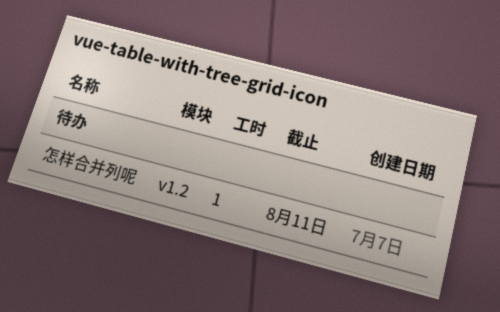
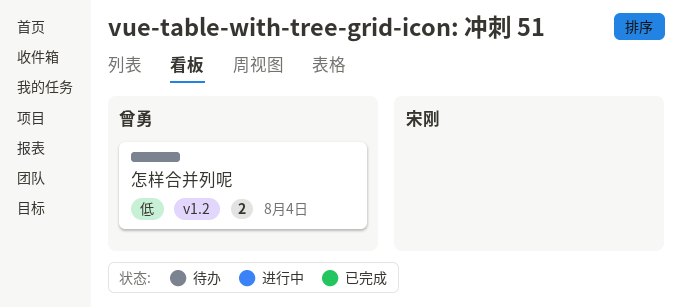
怎样合并列呢, estimate: 1 -> 2
怎样合并列呢, due: Aug 11 -> Aug 4

